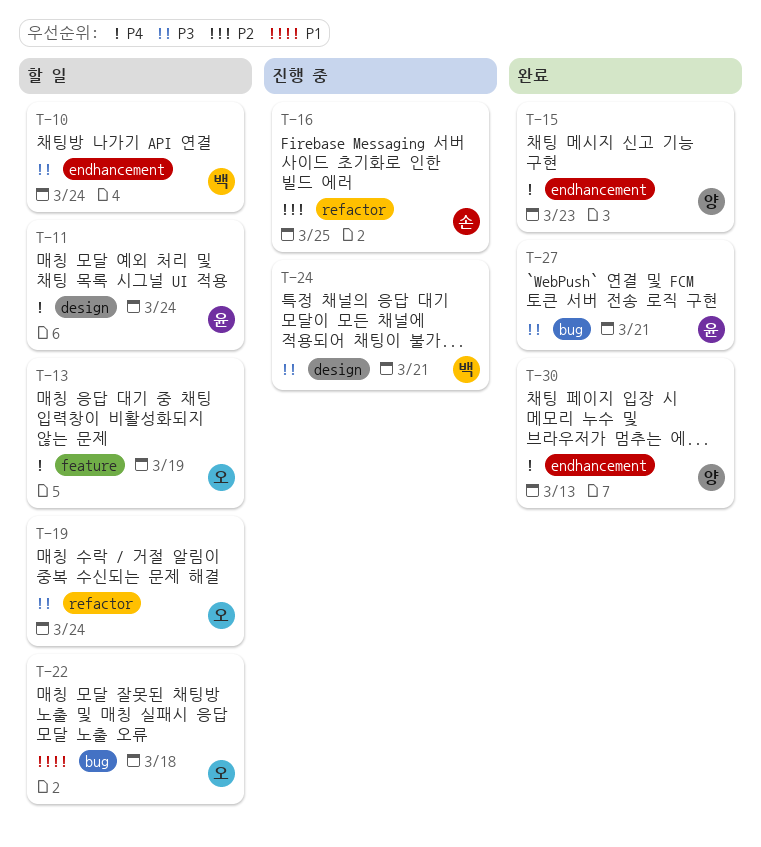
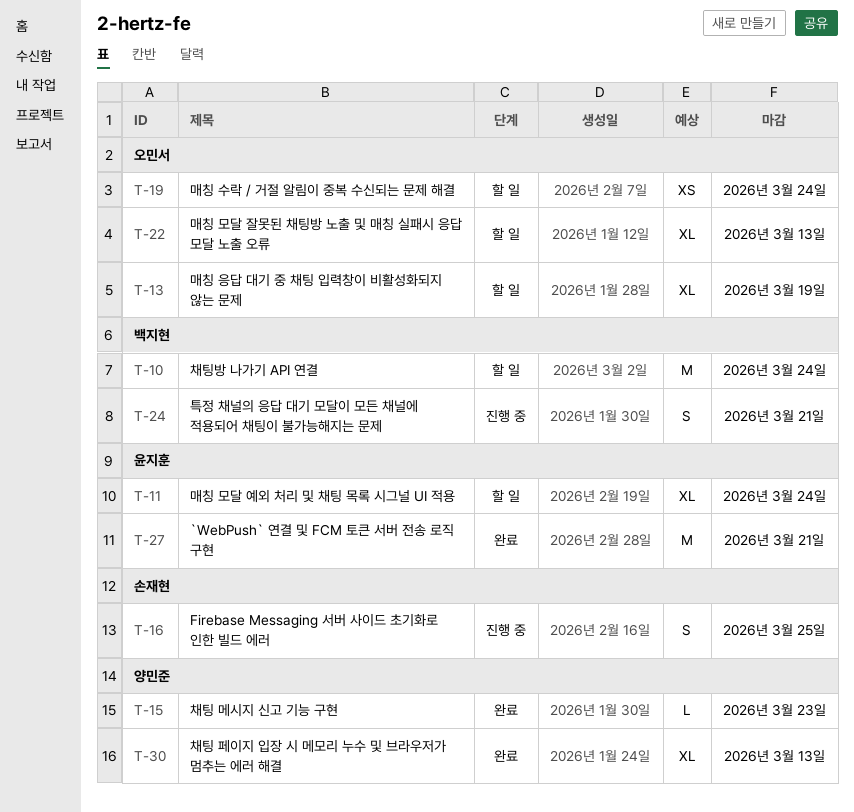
T-22, due: Mar 18 -> Mar 13

